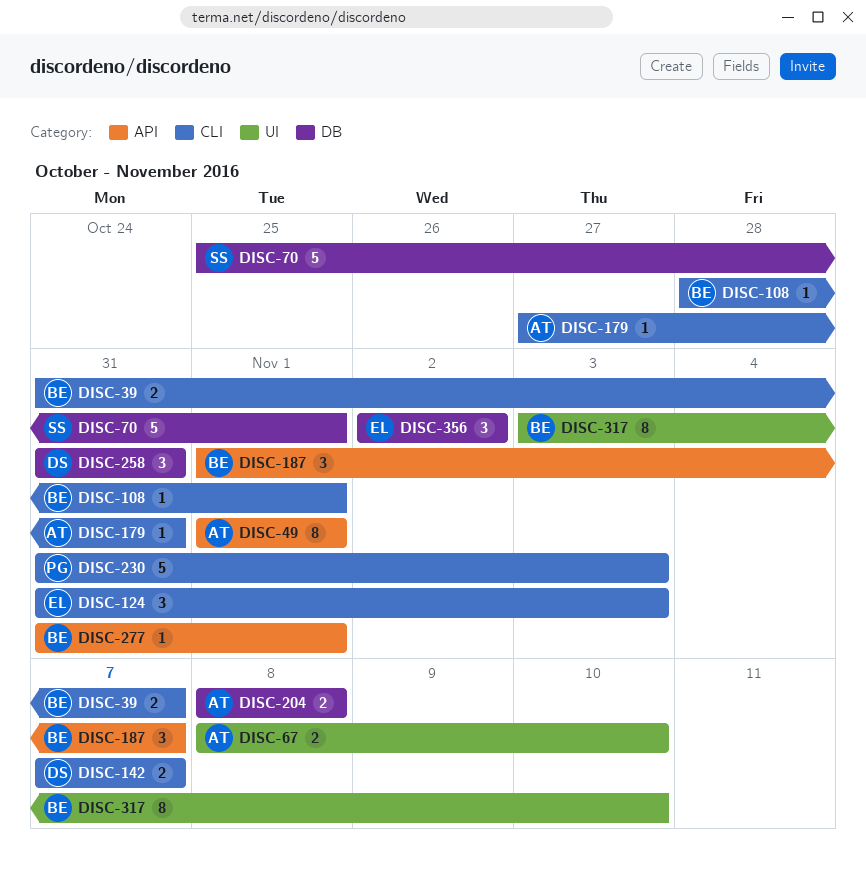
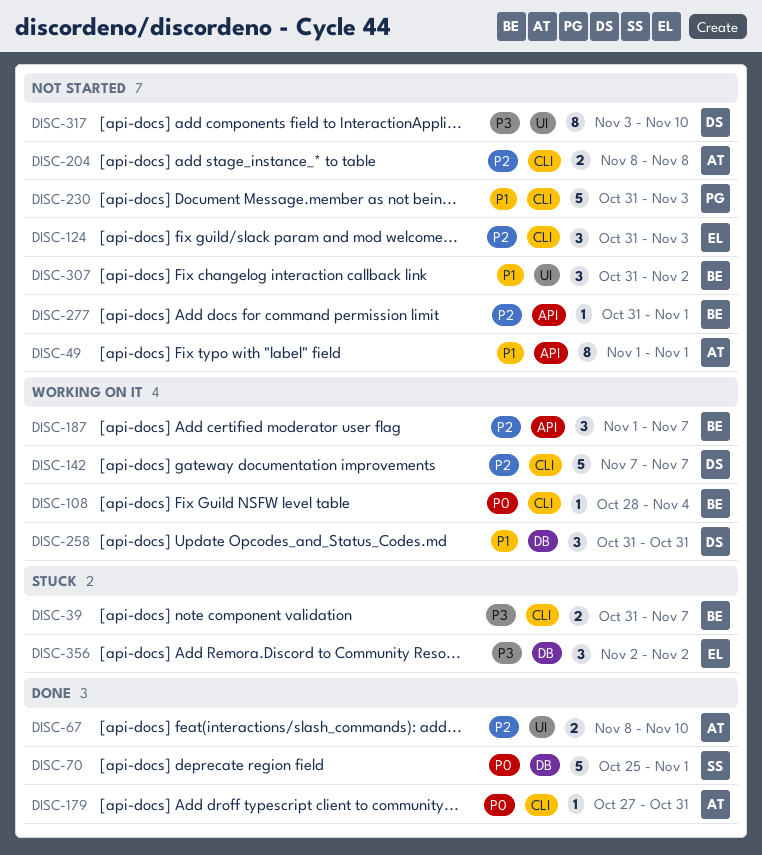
DISC-108, due: Nov 1 -> Nov 4
DISC-142, estimate: 2 -> 5
DISC-204, label: DB -> CLI
DISC-307: none -> present
DISC-317, owner: BE -> DS

